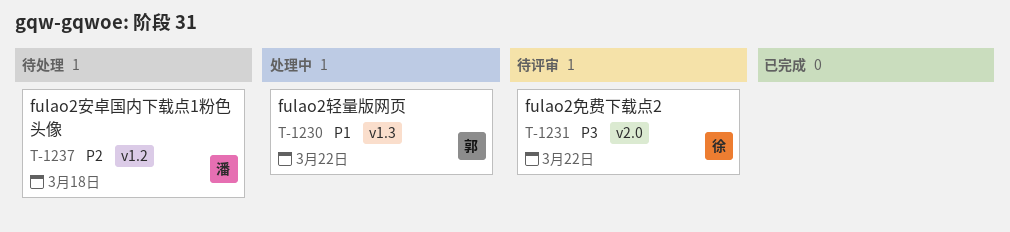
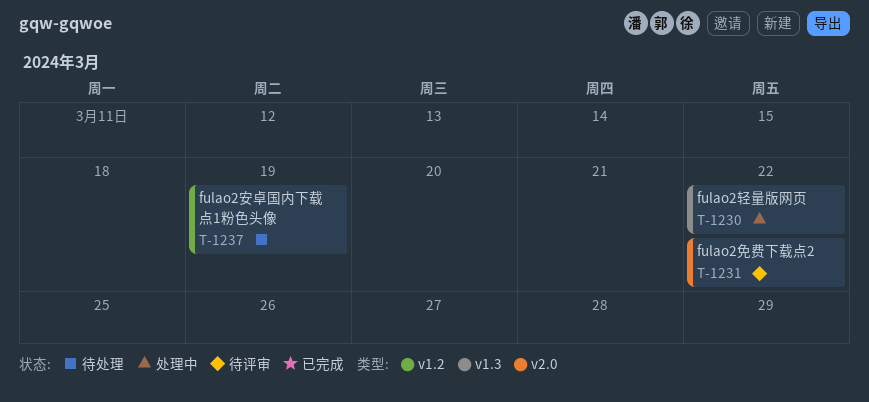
T-1237, due: Mar 18 -> Mar 19

